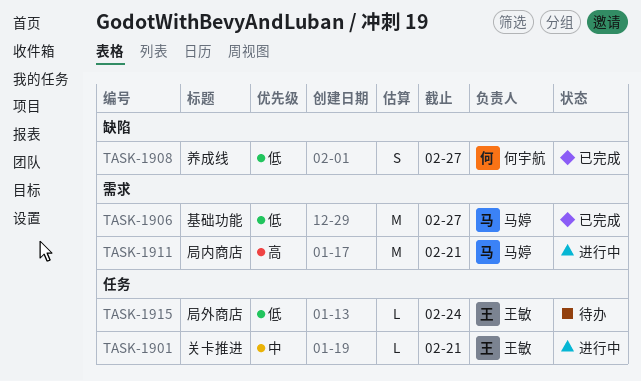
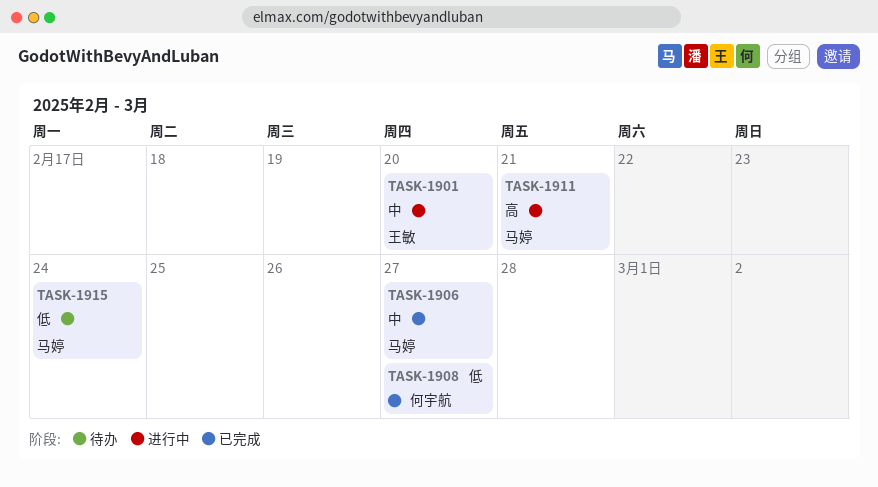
TASK-1901, due: Feb 21 -> Feb 20
TASK-1906, priority: 低 -> 中
TASK-1915, owner: 王敏 -> 马婷

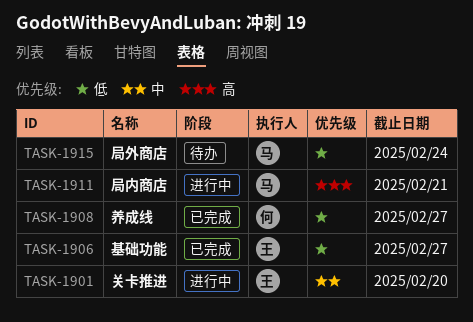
TASK-1906, owner: 马婷 -> 王敏
TASK-1906, priority: 中 -> 低

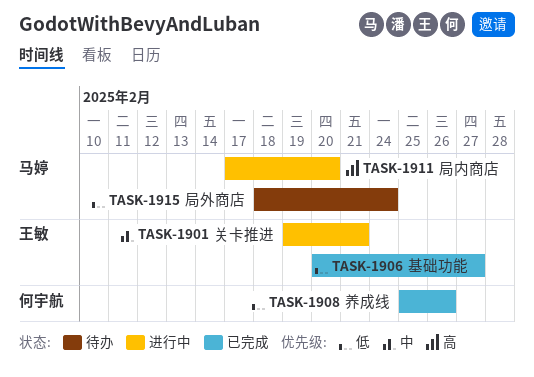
TASK-1901, due: Feb 20 -> Feb 21
TASK-1908, due: Feb 27 -> Feb 26
TASK-1911, due: Feb 21 -> Feb 20

